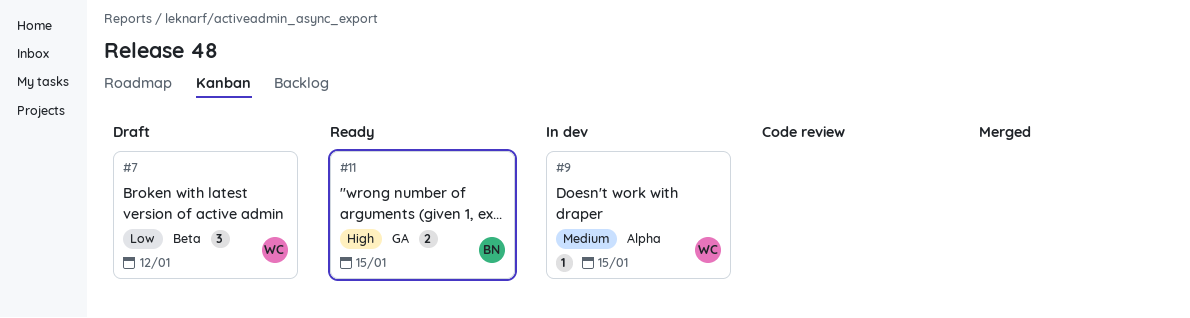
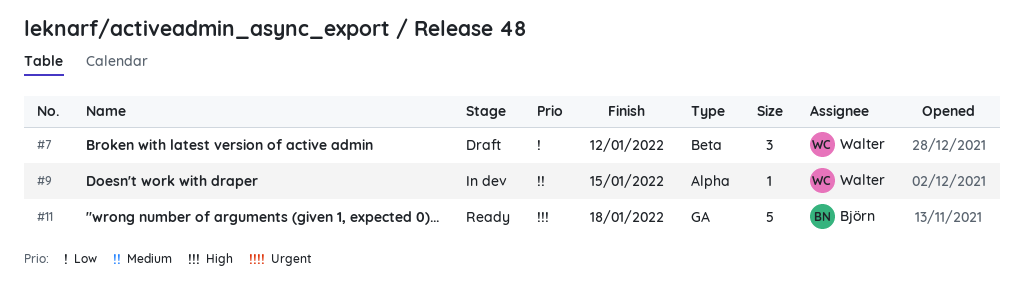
#11, estimate: 2 -> 5
#11, due: Jan 15 -> Jan 18

